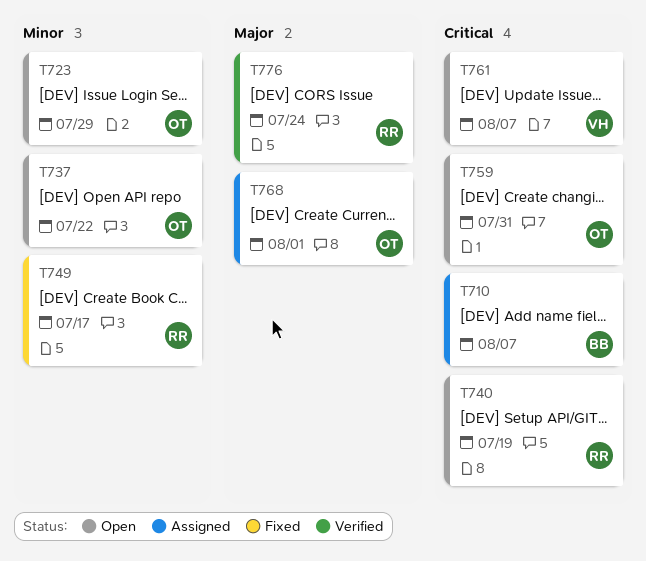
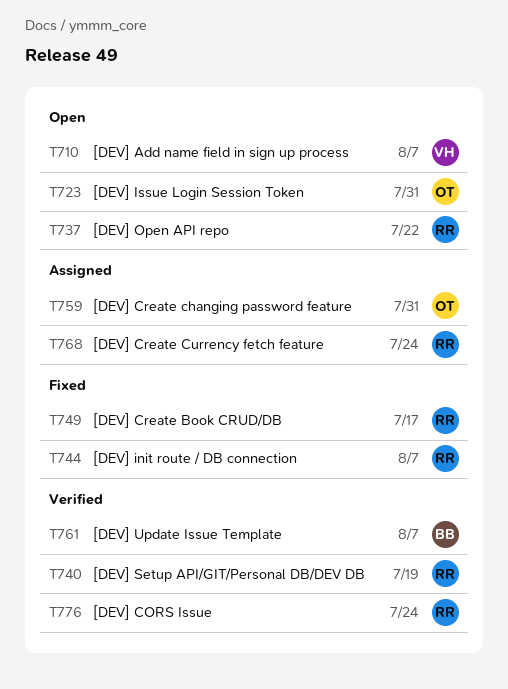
T710, status: Assigned -> Open
T710, owner: BB -> VH
T723, due: Jul 29 -> Jul 31
T737, owner: OT -> RR
T740, status: Open -> Verified
T744: none -> present
T759, status: Open -> Assigned
T761, status: Open -> Verified
T761, owner: VH -> BB
T768, owner: OT -> RR
T768, due: Aug 1 -> Jul 24

